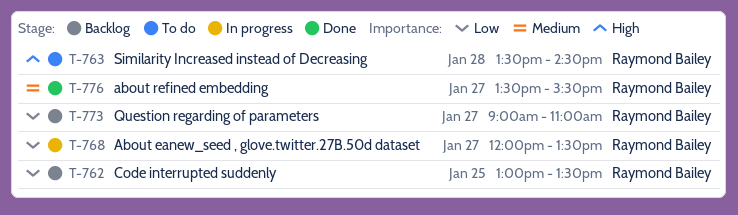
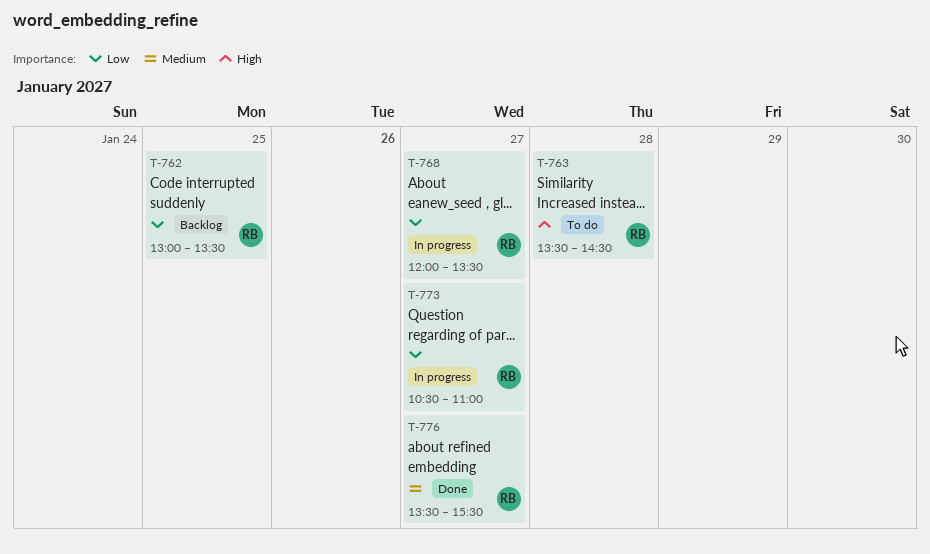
T-773, status: Backlog -> In progress
T-773, begins: 09:00 -> 10:30

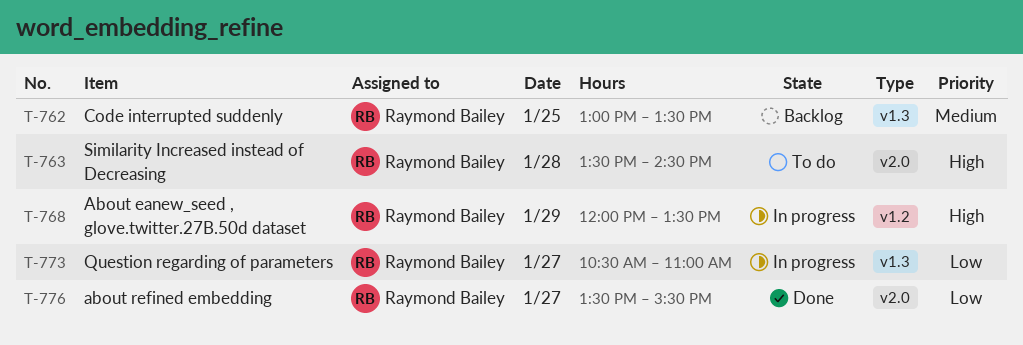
T-762, priority: Low -> Medium
T-768, priority: Low -> High
T-768, day: Jan 27 -> Jan 29
T-776, priority: Medium -> Low

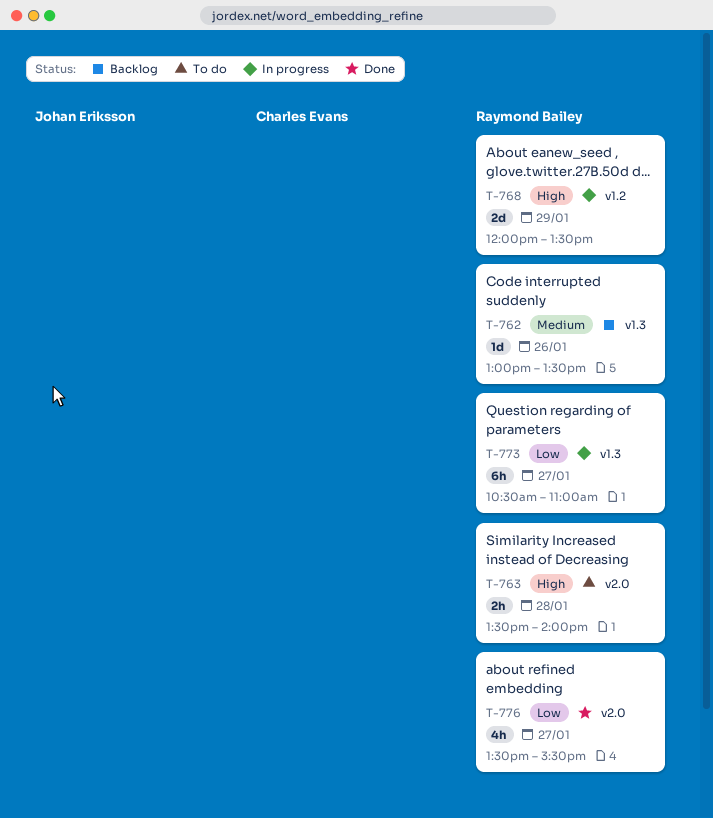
T-762, day: Jan 25 -> Jan 26
T-763, ends: 14:30 -> 14:00

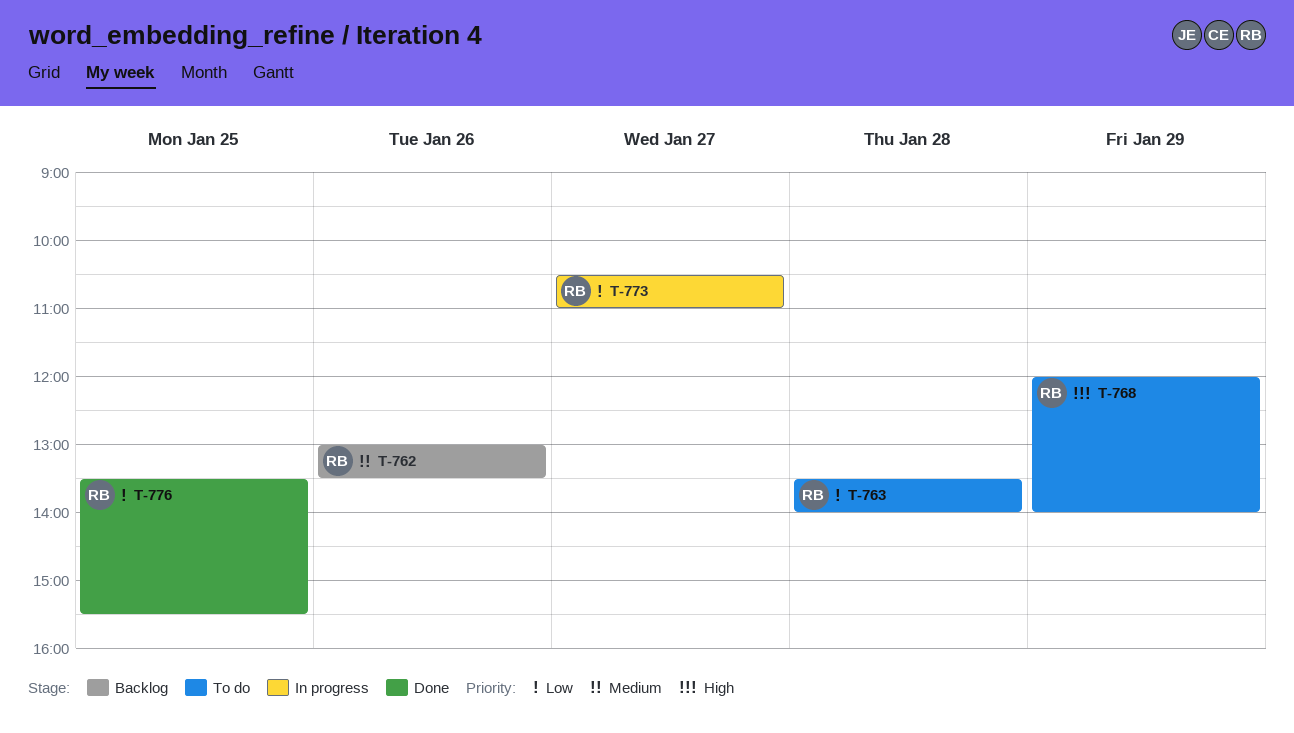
T-763, priority: High -> Low
T-768, status: In progress -> To do
T-768, ends: 13:30 -> 14:00
T-776, day: Jan 27 -> Jan 25

